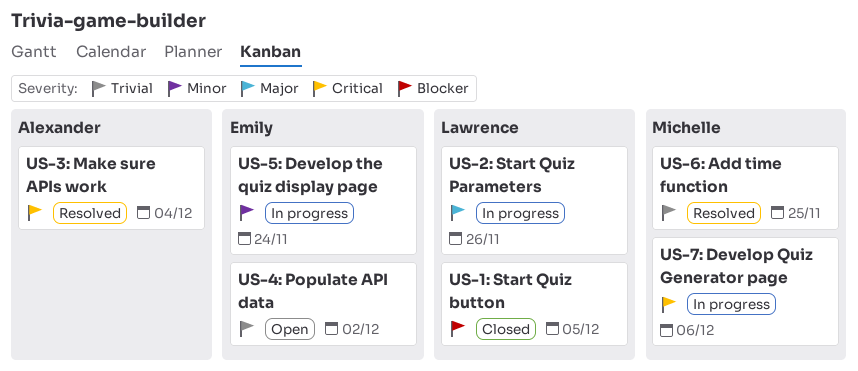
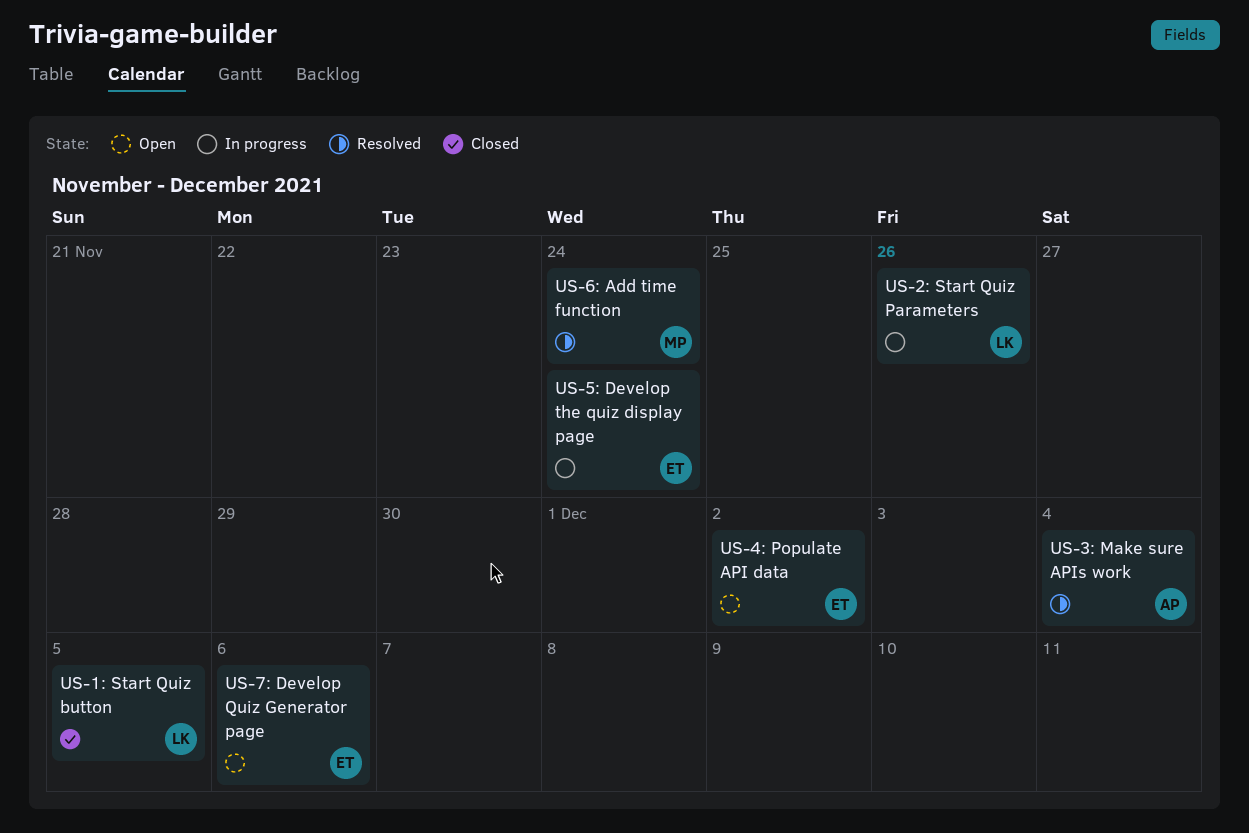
US-6: Add time function, due: Nov 25 -> Nov 24
US-7: Develop Quiz Generator page, status: In progress -> Open
US-7: Develop Quiz Generator page, owner: Michelle -> Emily

